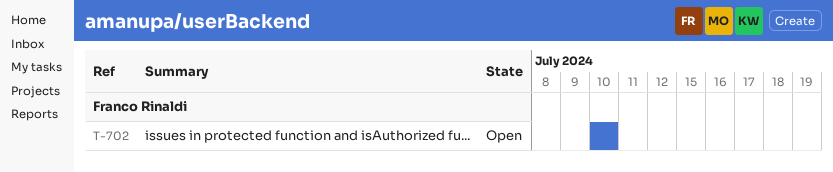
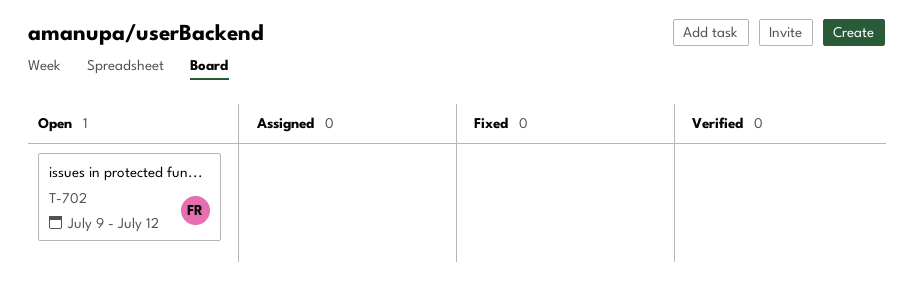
T-702, start: Jul 10 -> Jul 9
T-702, due: Jul 10 -> Jul 12

